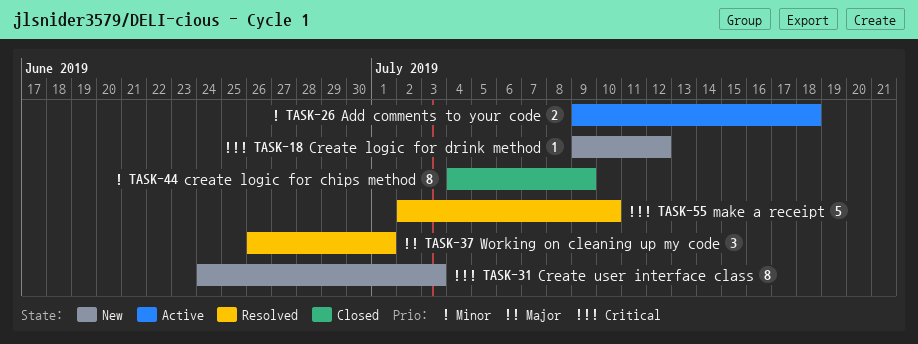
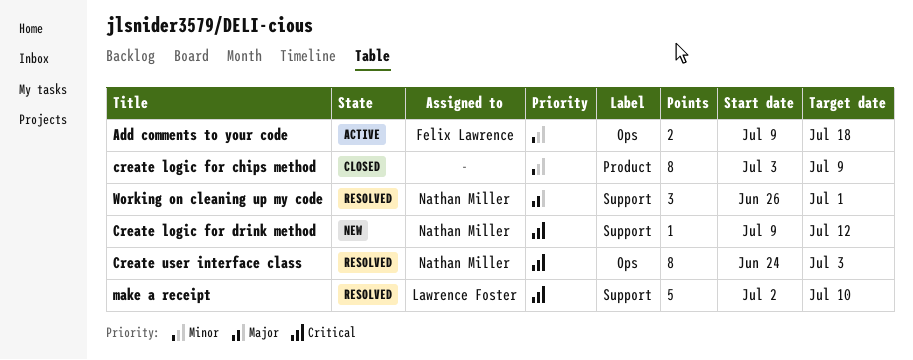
create logic for chips method, start: Jul 4 -> Jul 3
Create user interface class, status: New -> Resolved

